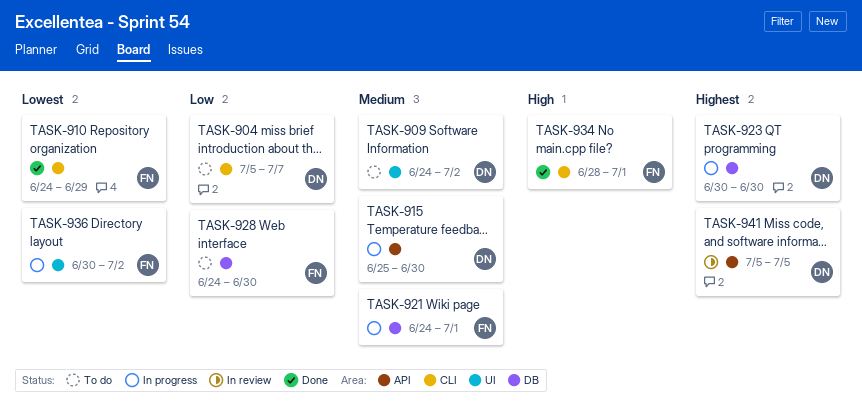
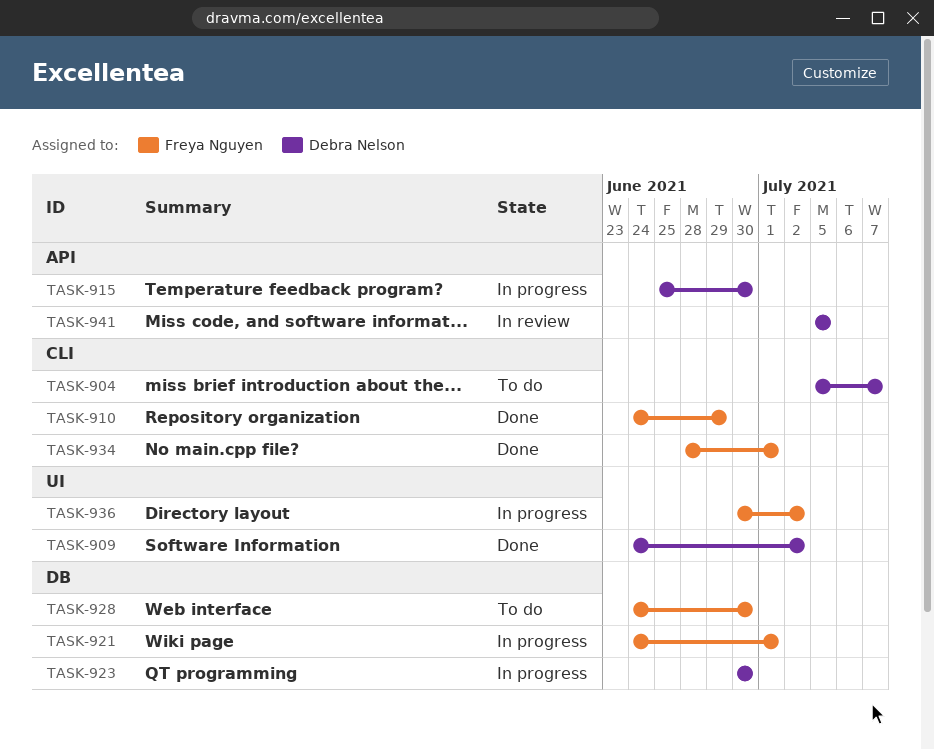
TASK-909, status: To do -> Done

